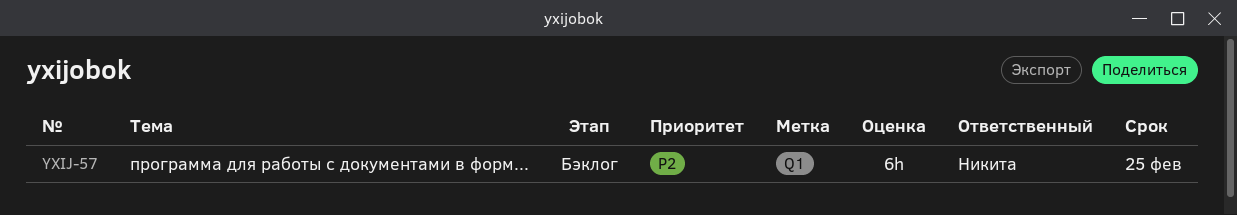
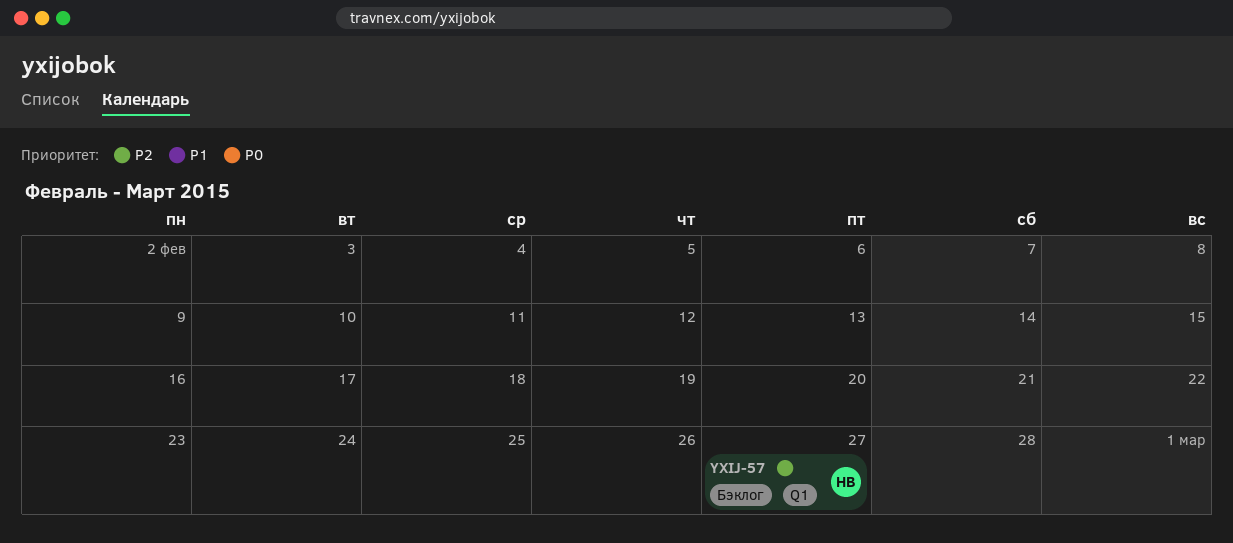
YXIJ-57, due: Feb 25 -> Feb 27

